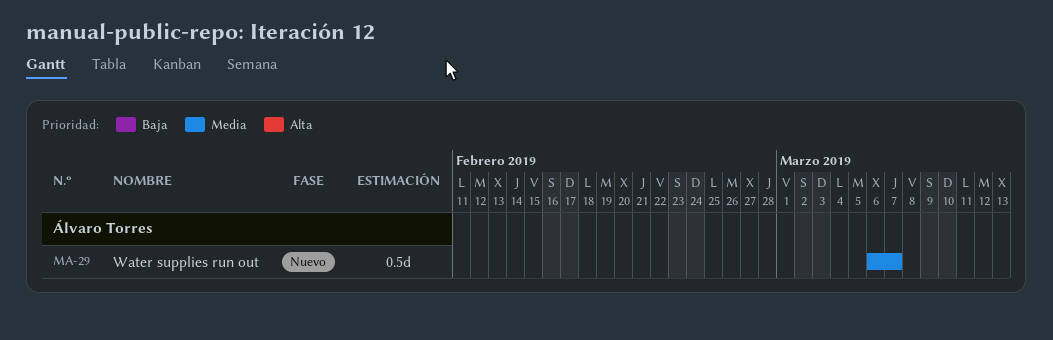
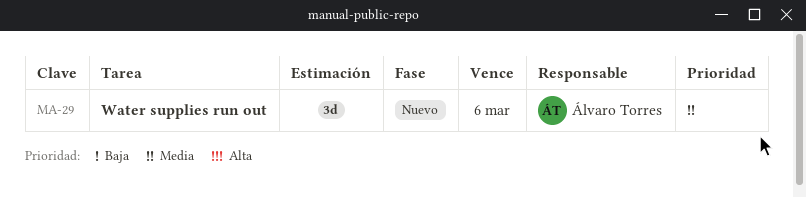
MA-29, estimate: 0.5d -> 3d
MA-29, due: Mar 7 -> Mar 6

